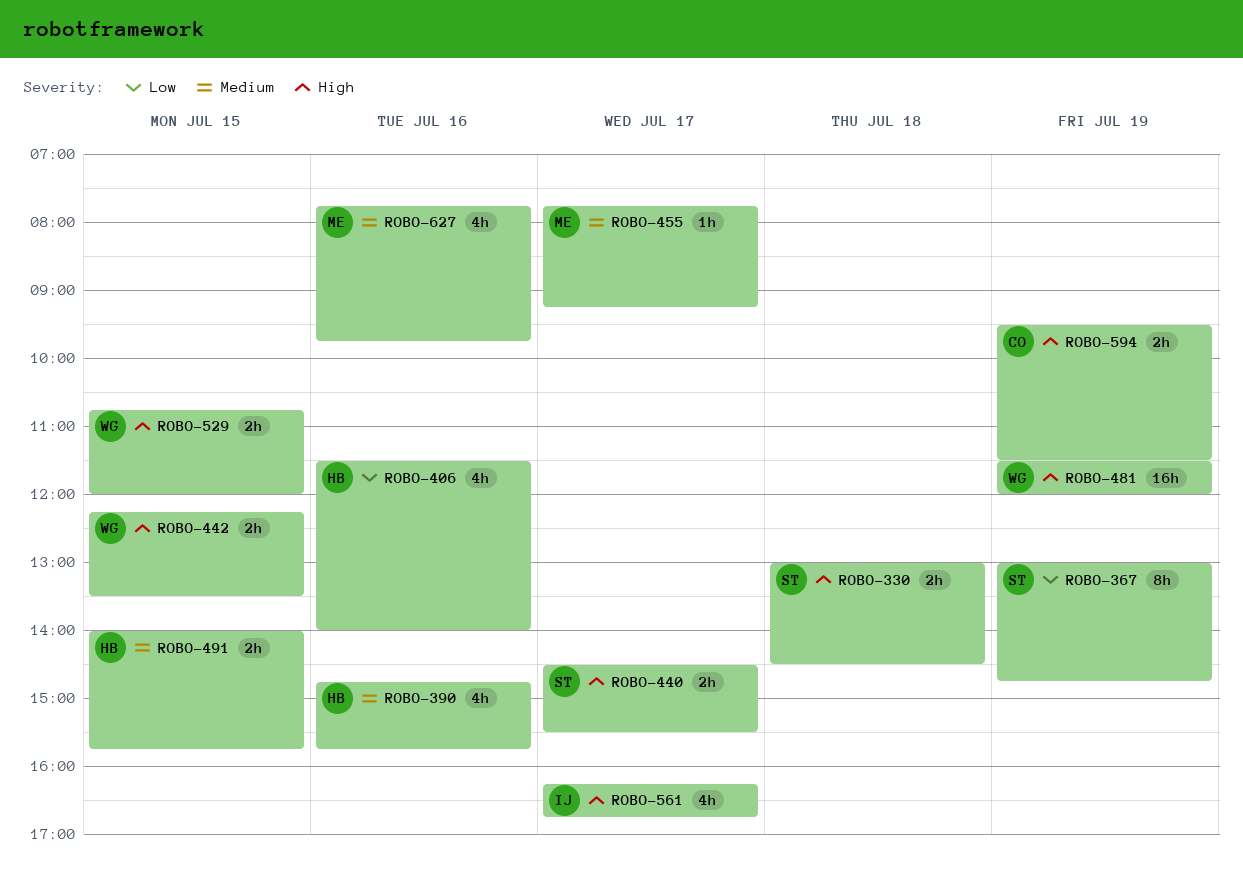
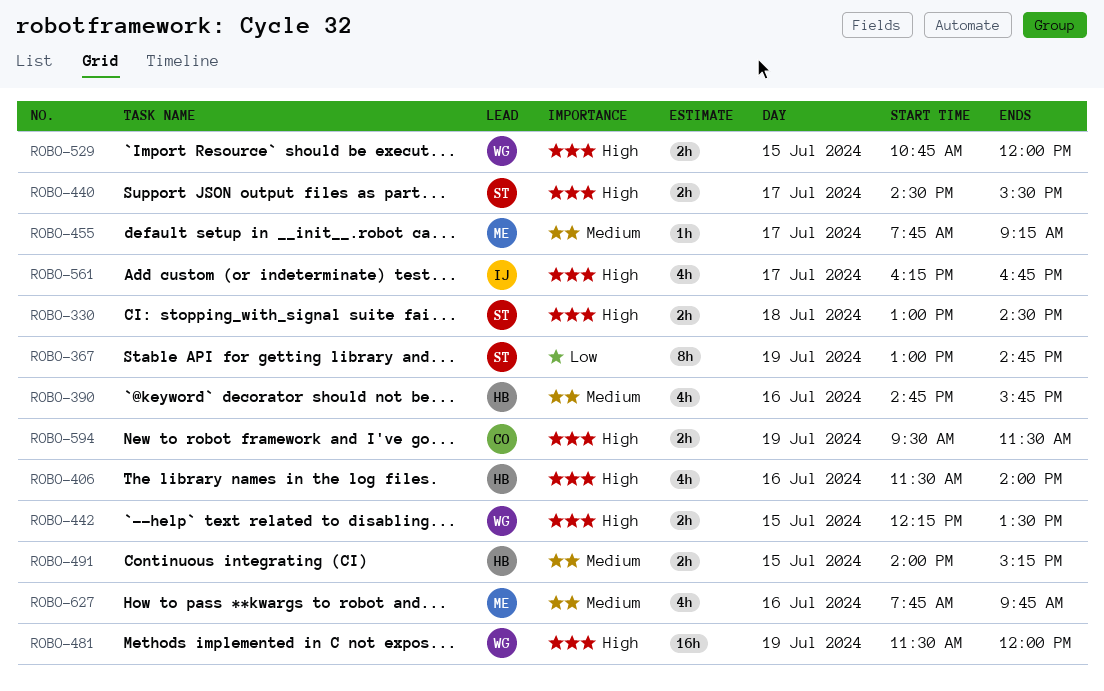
ROBO-406, priority: Low -> High
ROBO-491, ends: 15:45 -> 15:15

